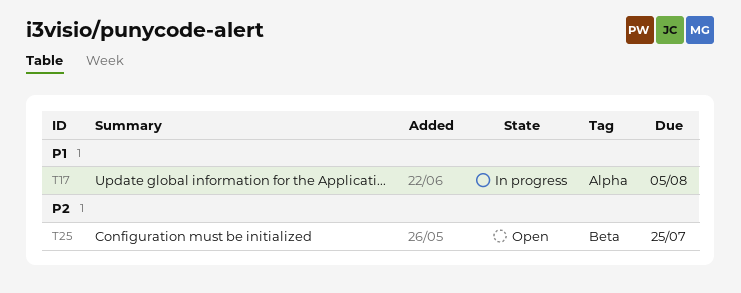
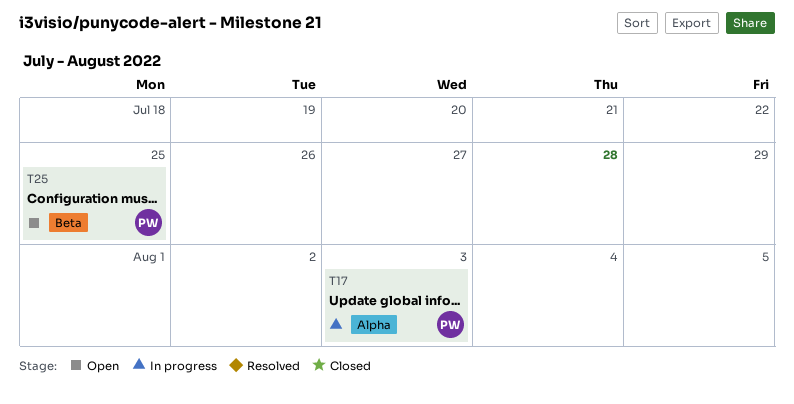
T17, due: Aug 5 -> Aug 3

